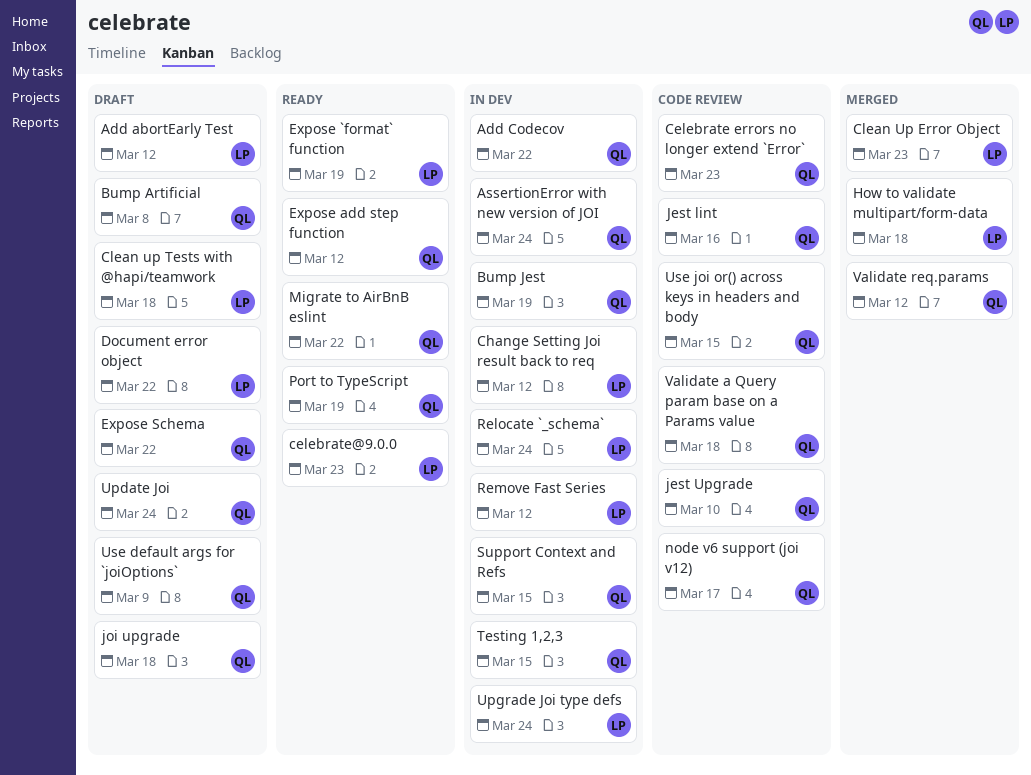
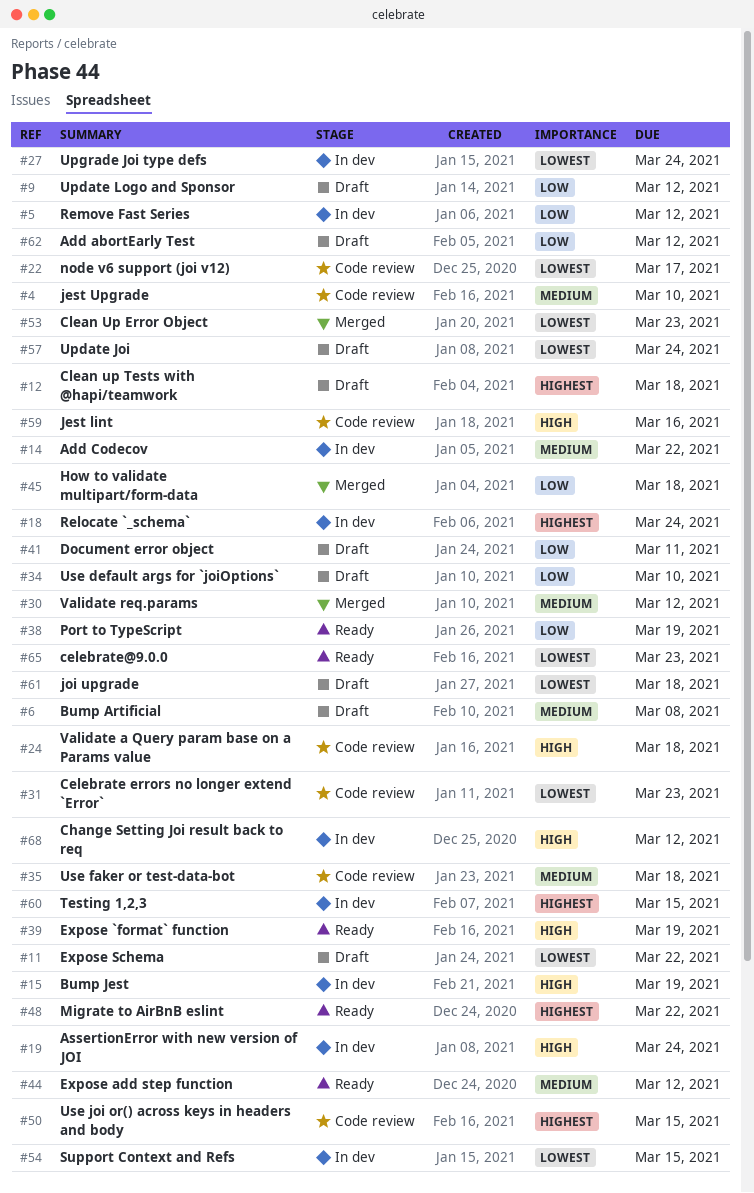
Document error object, due: Mar 22 -> Mar 11
Update Logo and Sponsor: none -> present
Use default args for `joiOptions`, due: Mar 9 -> Mar 10
Use faker or test-data-bot: none -> present

